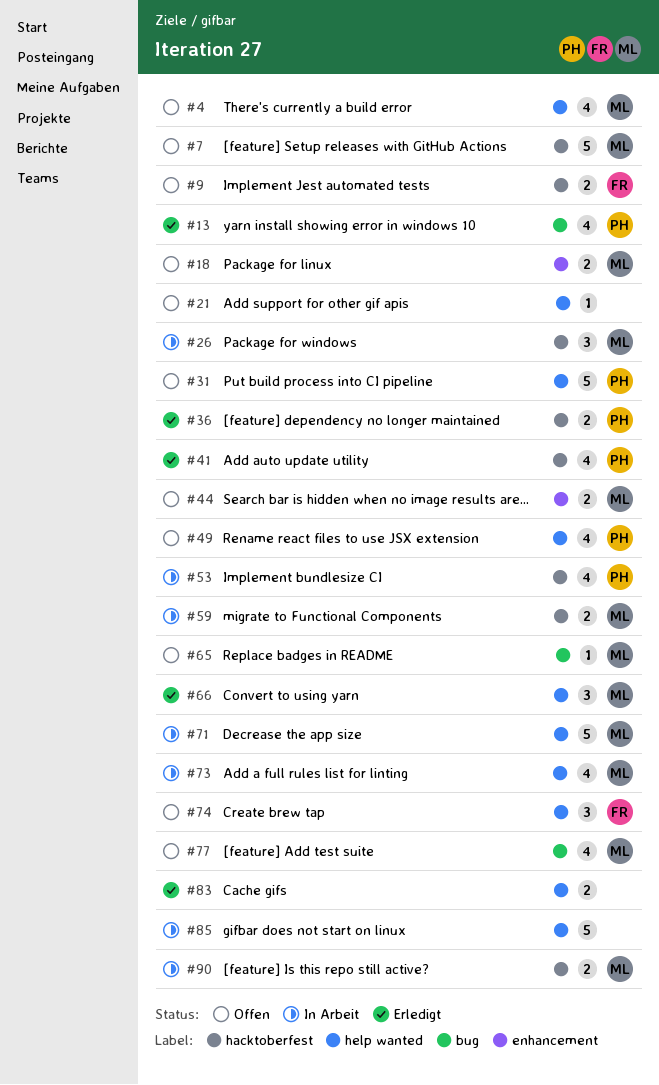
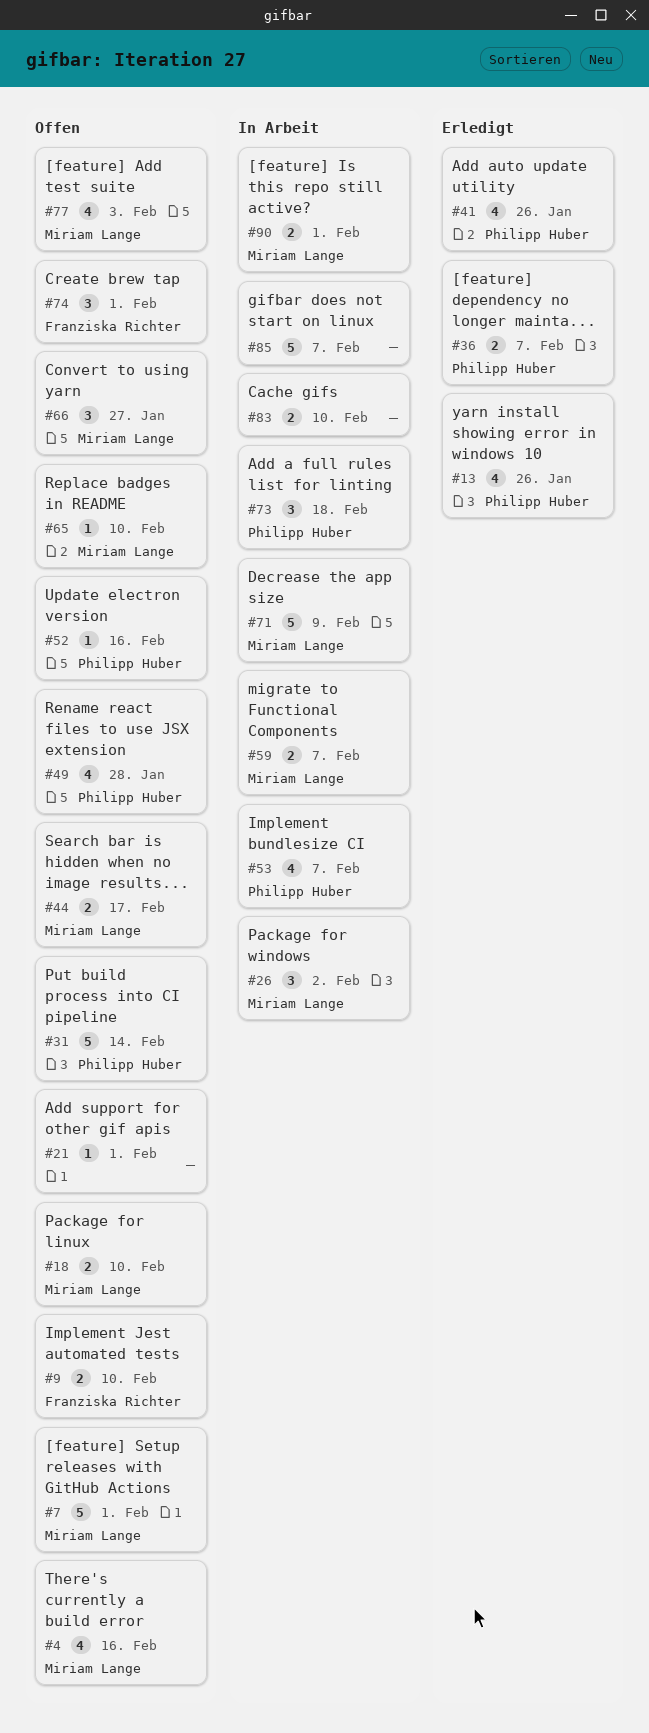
#52: none -> present
#66, status: Erledigt -> Offen
#73, owner: Miriam Lange -> Philipp Huber
#73, estimate: 4 -> 3
#83, status: Erledigt -> In Arbeit

